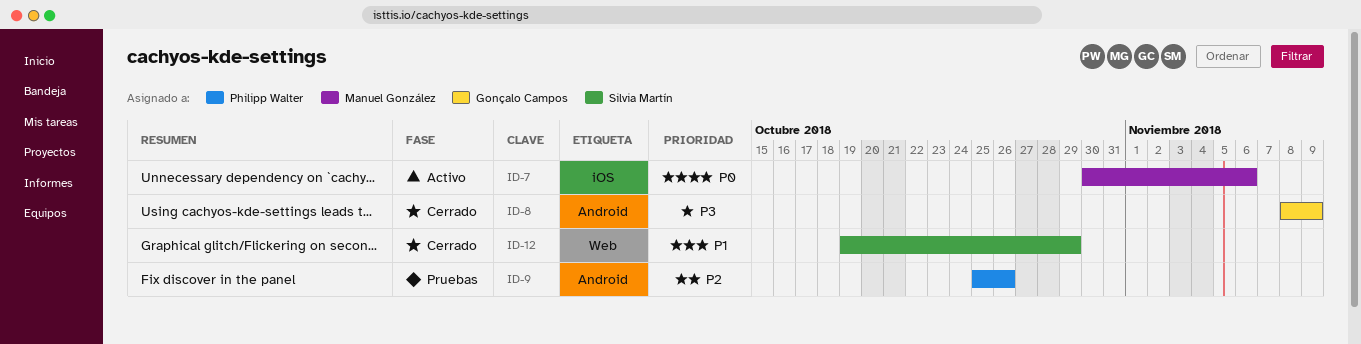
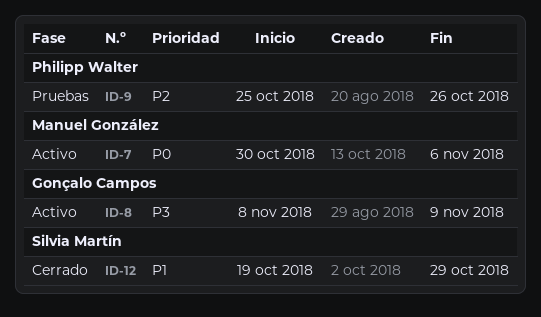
ID-8, status: Cerrado -> Activo

